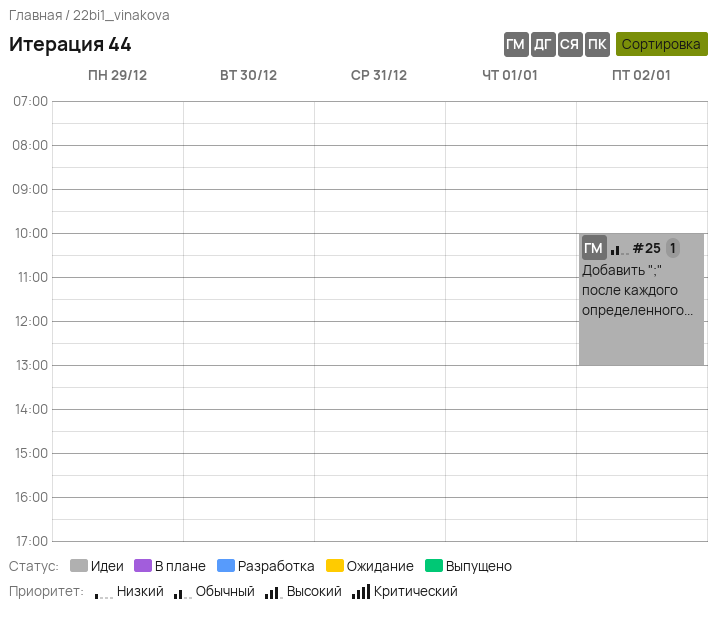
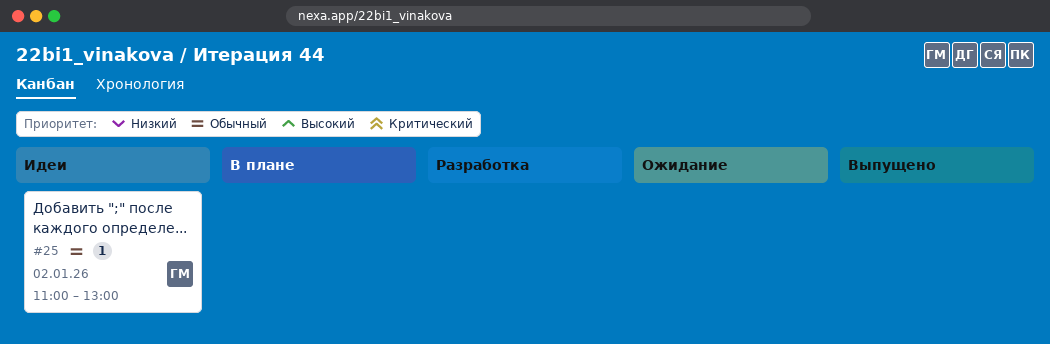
#25, begins: 10:00 -> 11:00

